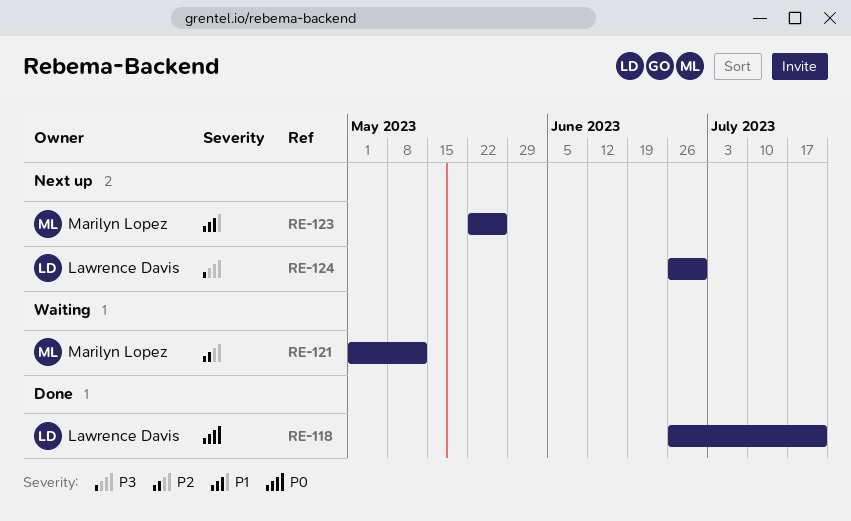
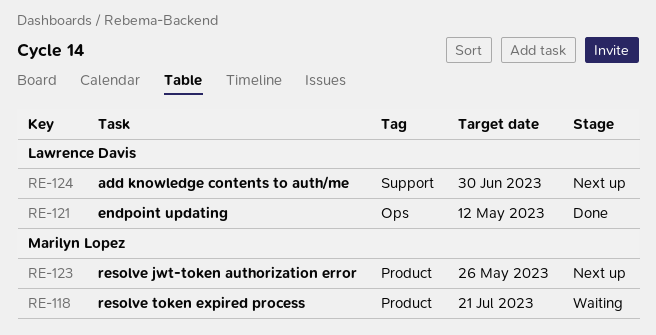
RE-118, status: Done -> Waiting
RE-118, owner: Lawrence Davis -> Marilyn Lopez
RE-121, status: Waiting -> Done
RE-121, owner: Marilyn Lopez -> Lawrence Davis

